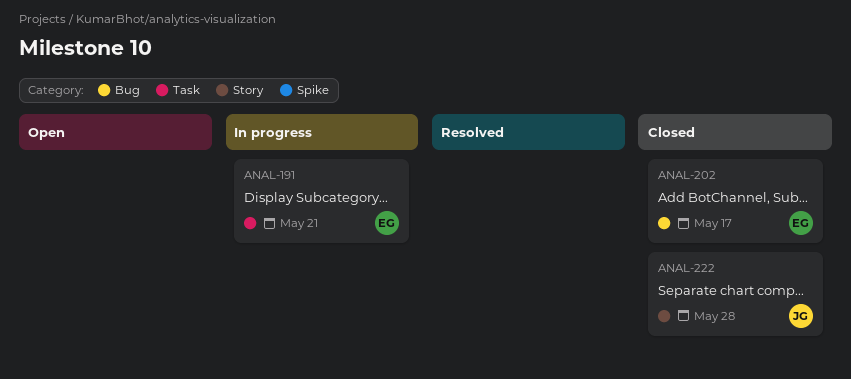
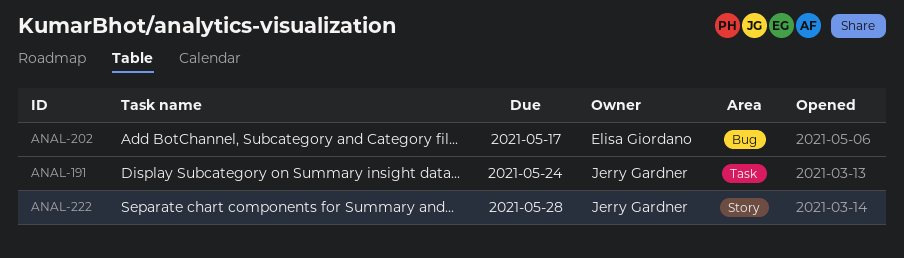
ANAL-191, owner: Elisa Giordano -> Jerry Gardner
ANAL-191, due: May 21 -> May 24

